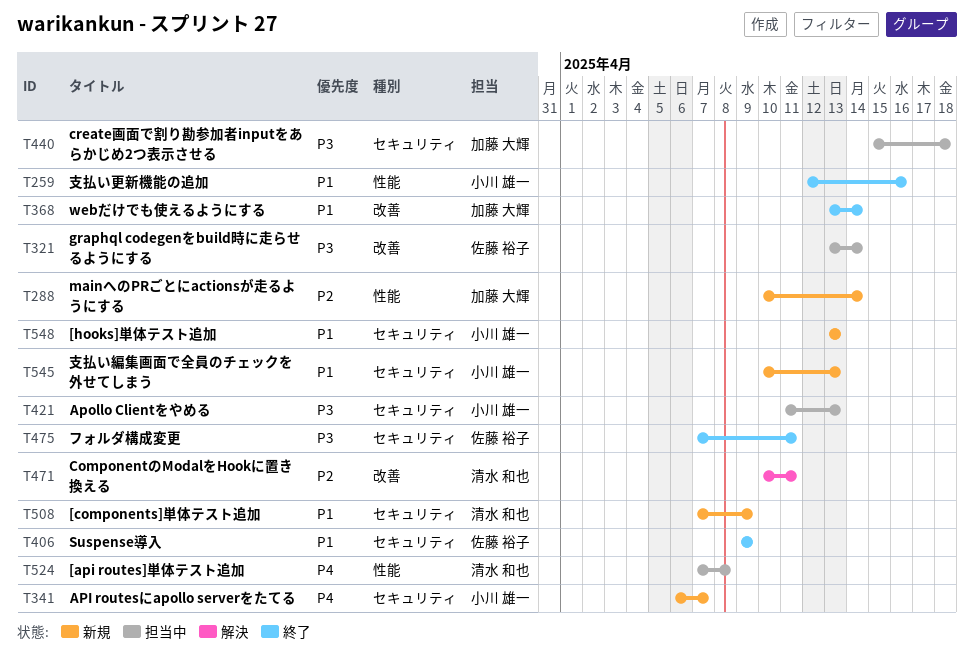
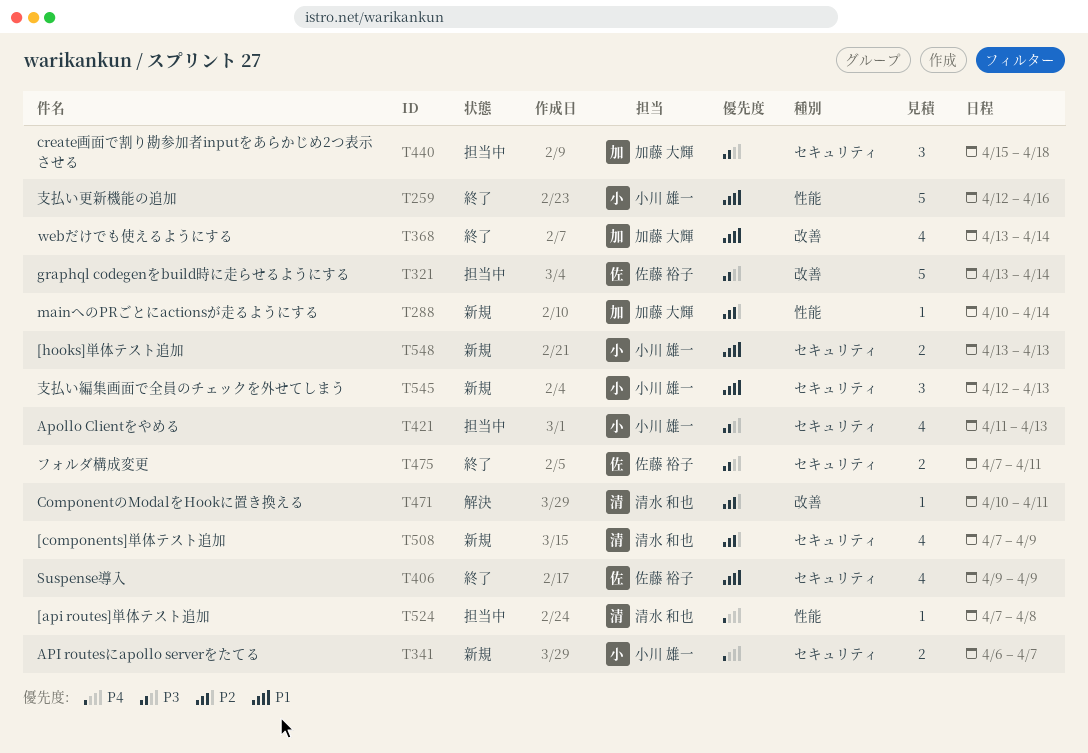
T508, priority: P1 -> P2
T545, start: Apr 10 -> Apr 12

